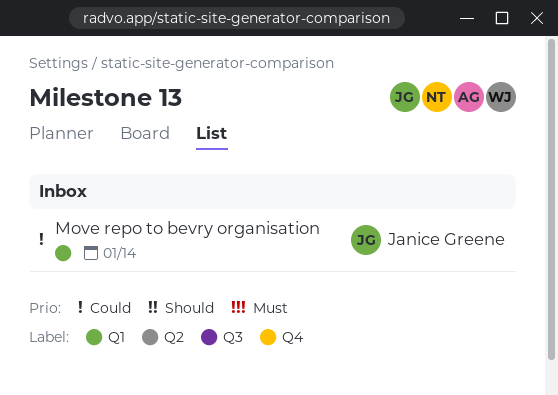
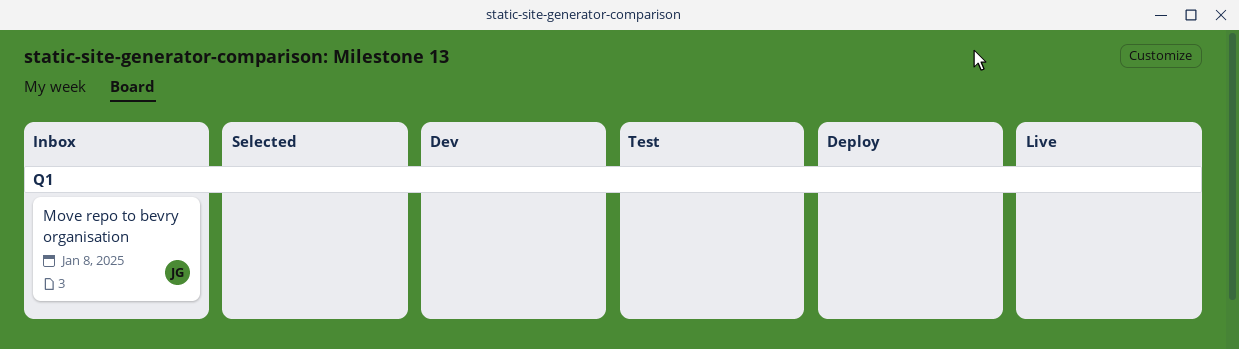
Move repo to bevry organisation, due: Jan 14 -> Jan 8

